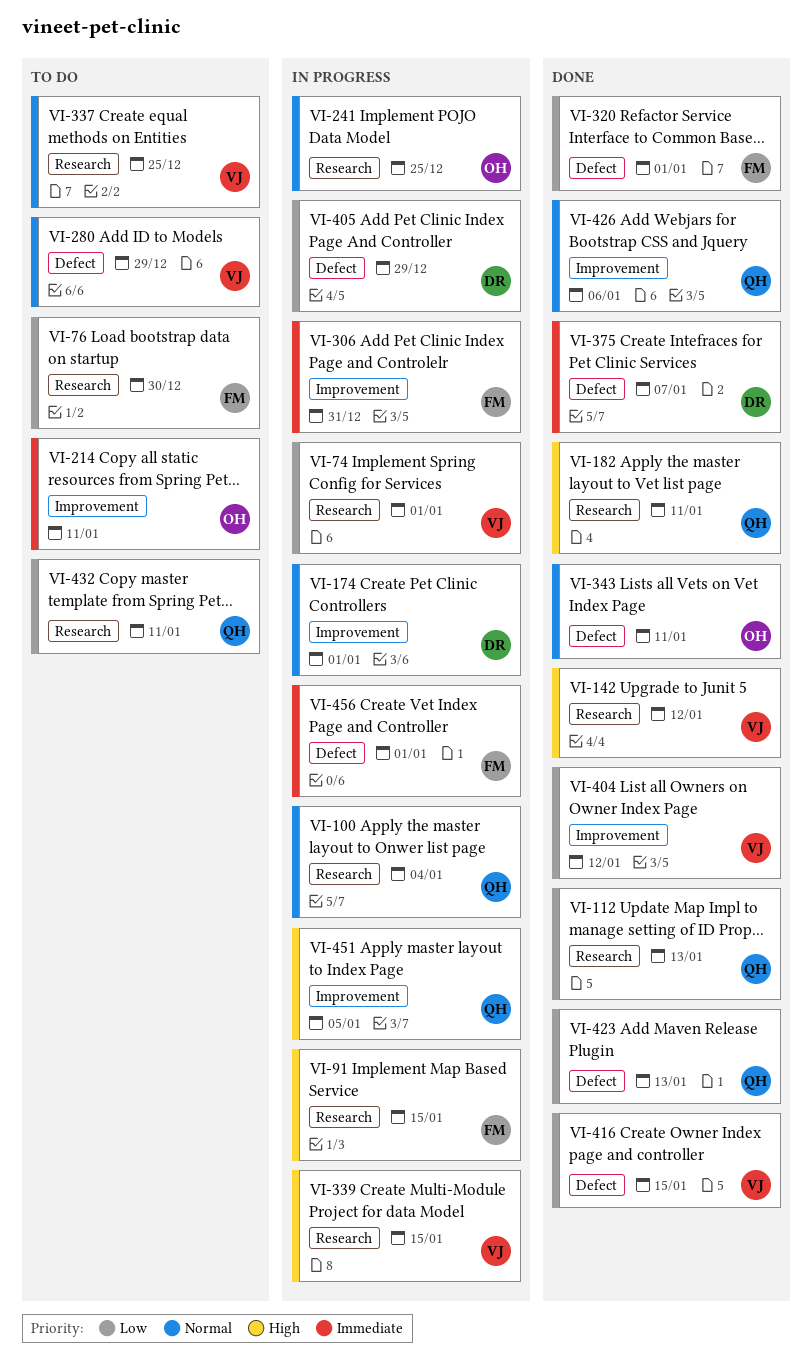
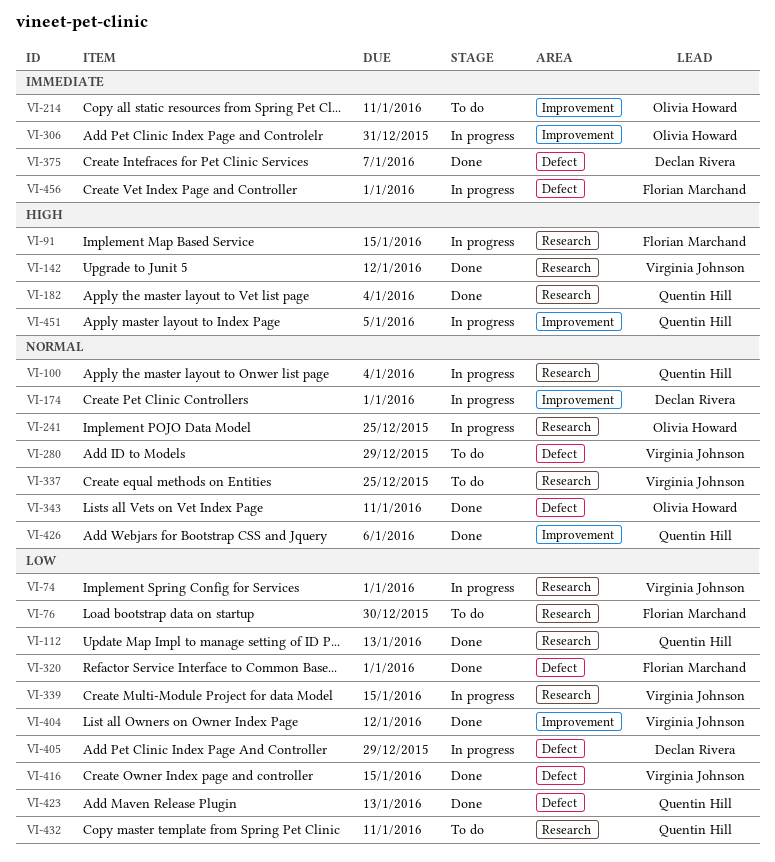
VI-182, due: Jan 11 -> Jan 4
VI-306, owner: Florian Marchand -> Olivia Howard
VI-339, priority: High -> Low

